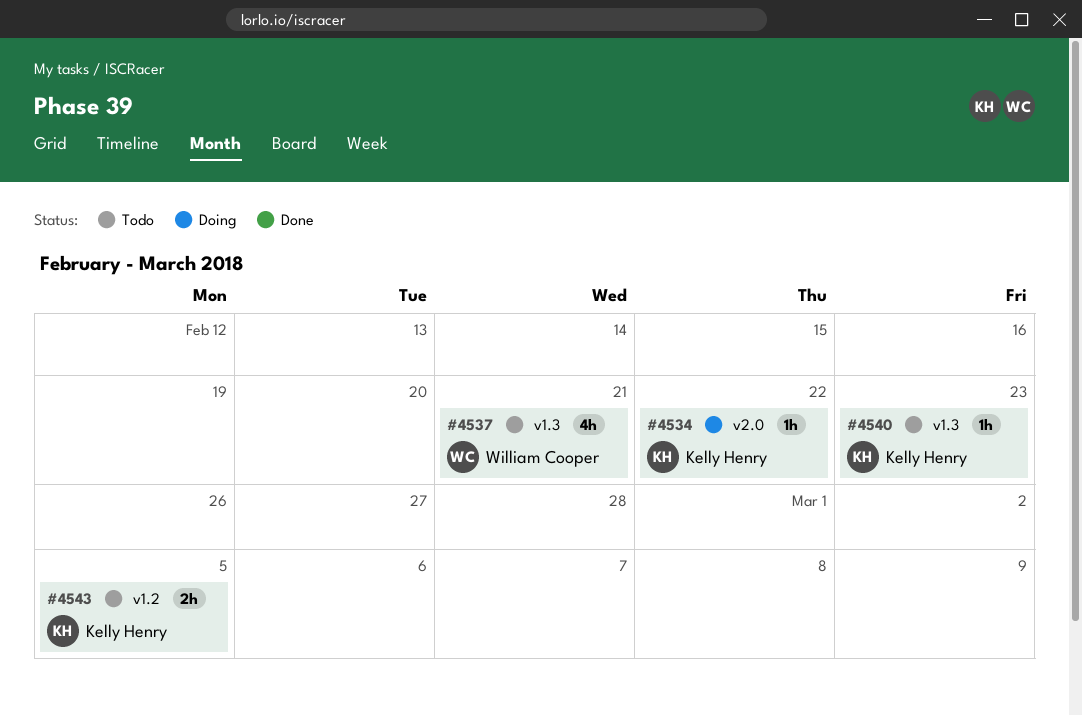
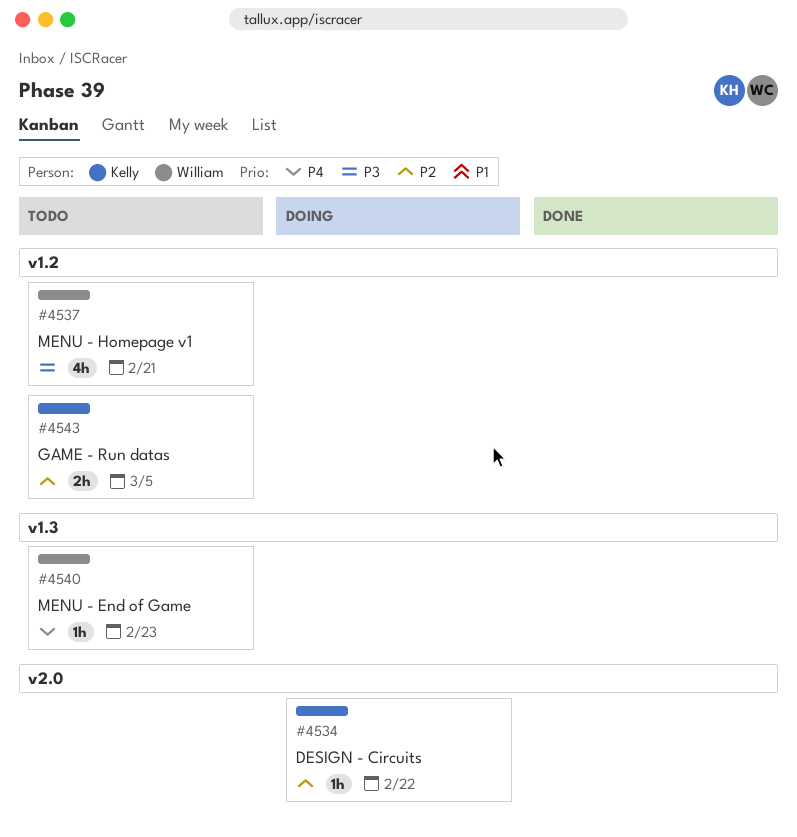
#4537, label: v1.3 -> v1.2
#4540, owner: Kelly Henry -> William Cooper

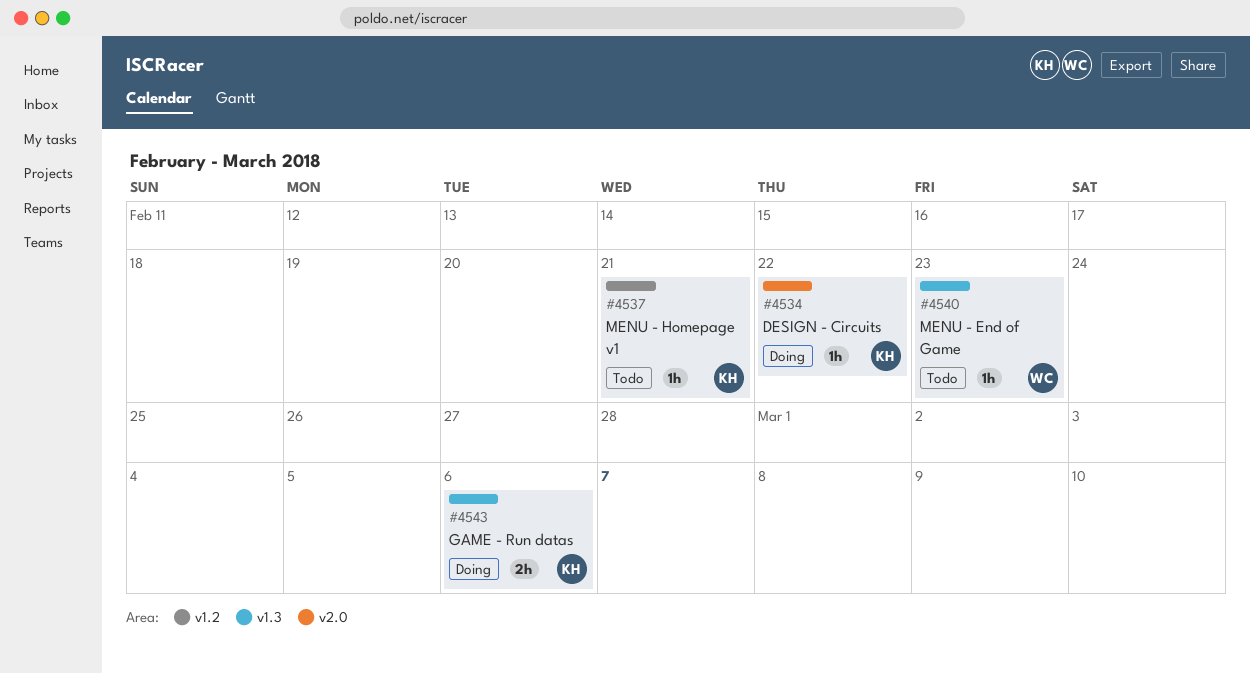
#4537, owner: William -> Kelly
#4537, estimate: 4h -> 1h
#4543, status: Todo -> Doing
#4543, label: v1.2 -> v1.3
#4543, due: Mar 5 -> Mar 6

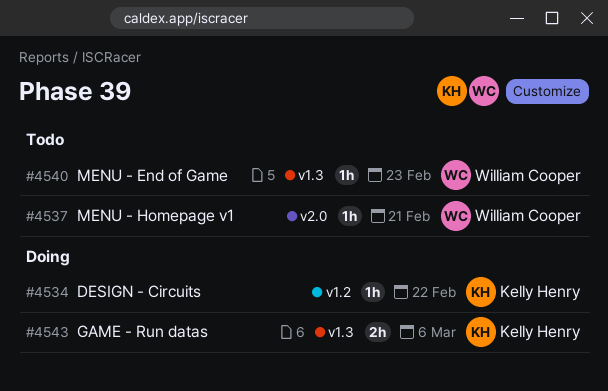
#4534, label: v2.0 -> v1.2
#4537, owner: Kelly Henry -> William Cooper
#4537, label: v1.2 -> v2.0

